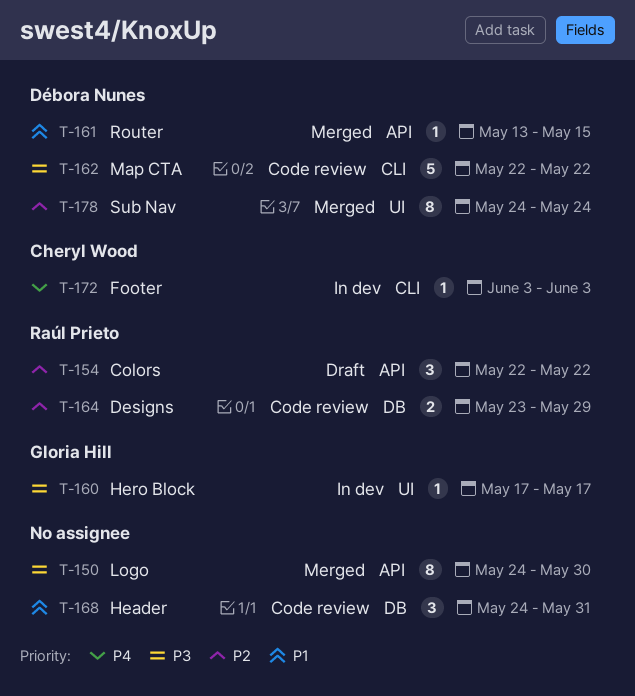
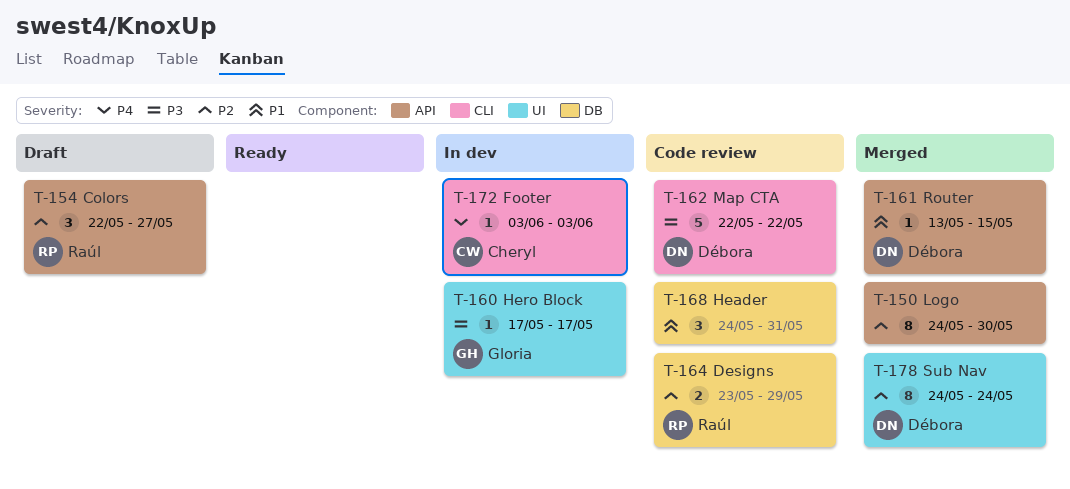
T-150, priority: P3 -> P2
T-154, due: May 22 -> May 27

